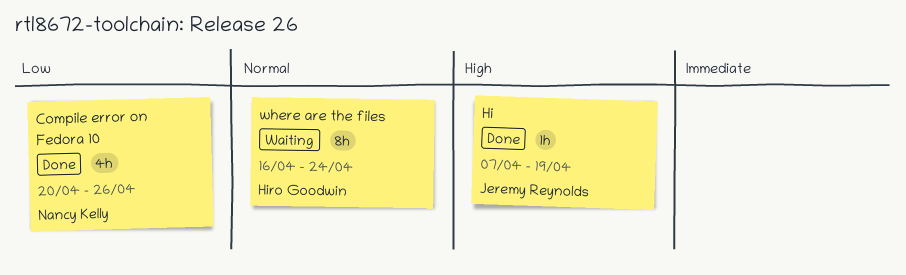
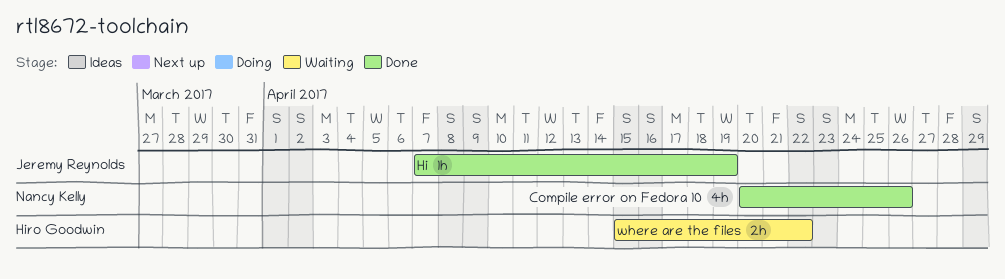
where are the files, estimate: 8h -> 2h
where are the files, start: Apr 16 -> Apr 15
where are the files, due: Apr 24 -> Apr 22

